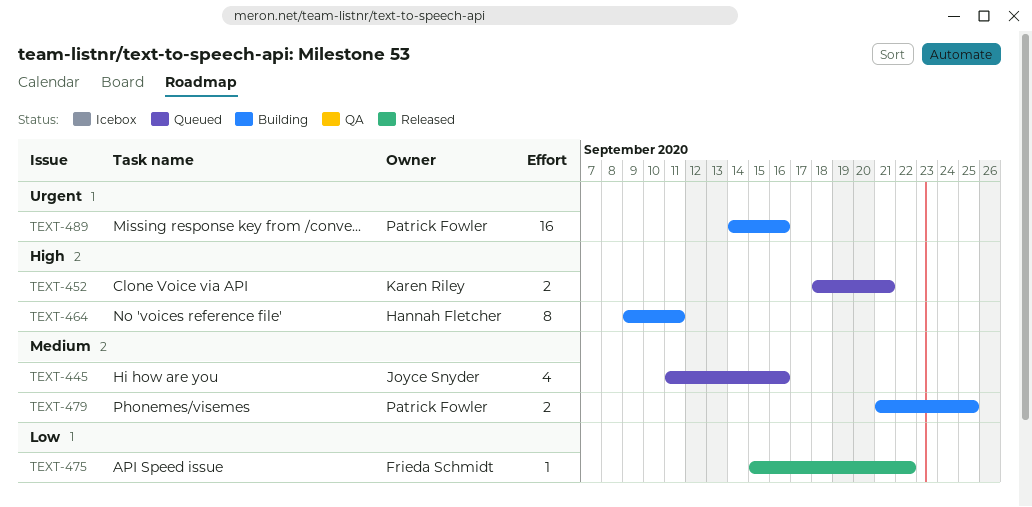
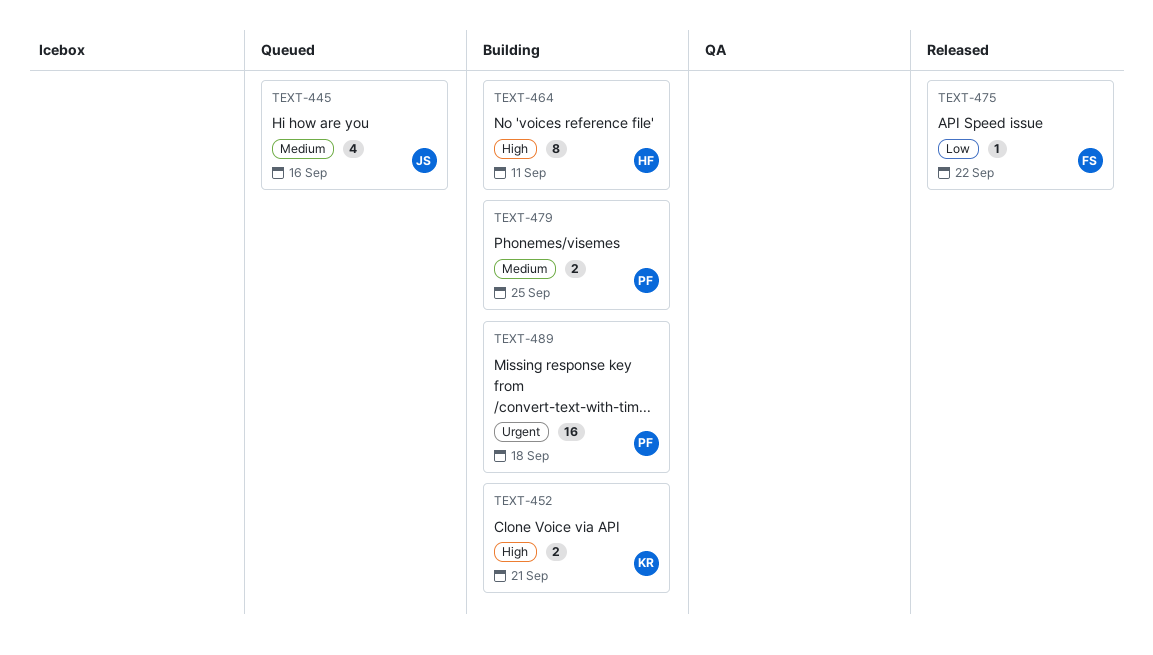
TEXT-452, status: Queued -> Building
TEXT-489, due: Sep 16 -> Sep 18

